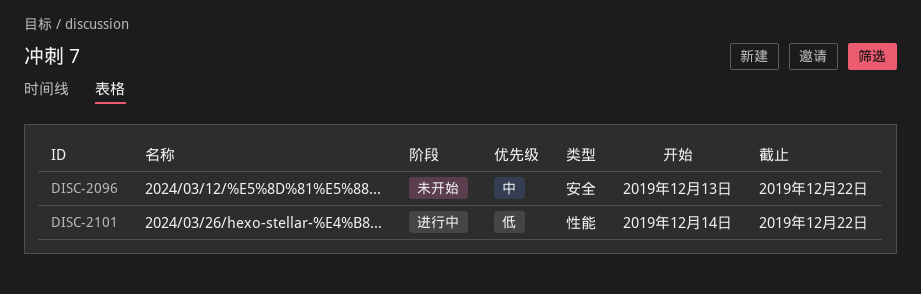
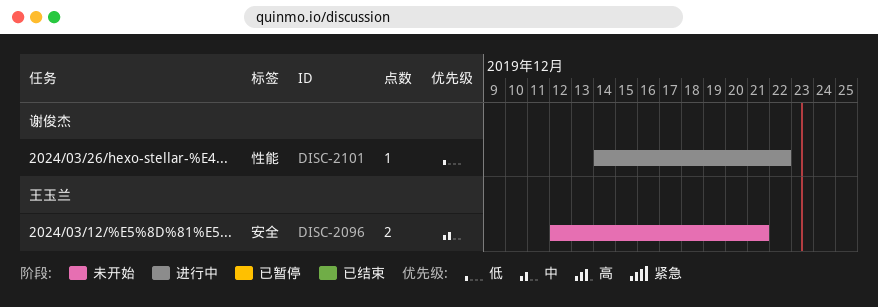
DISC-2096, start: Dec 13 -> Dec 12
DISC-2096, due: Dec 22 -> Dec 21

